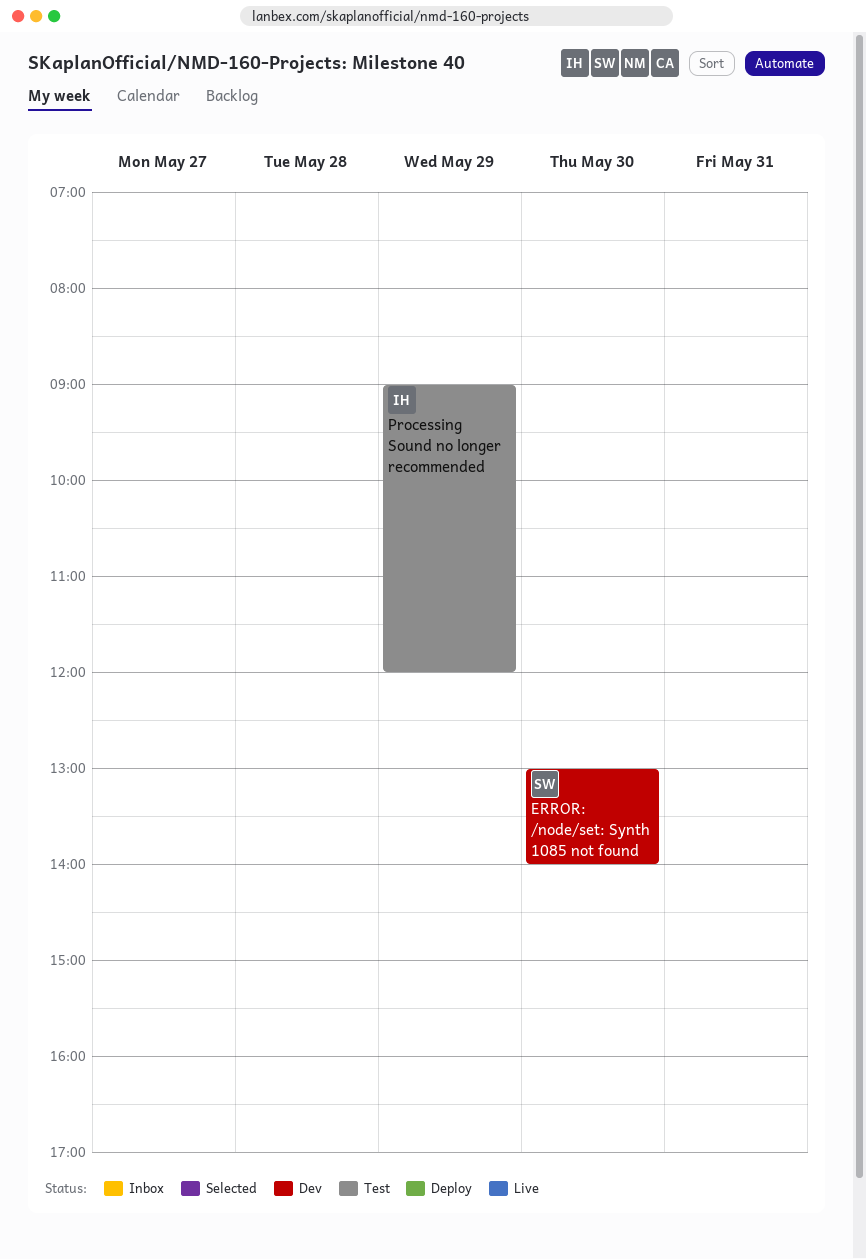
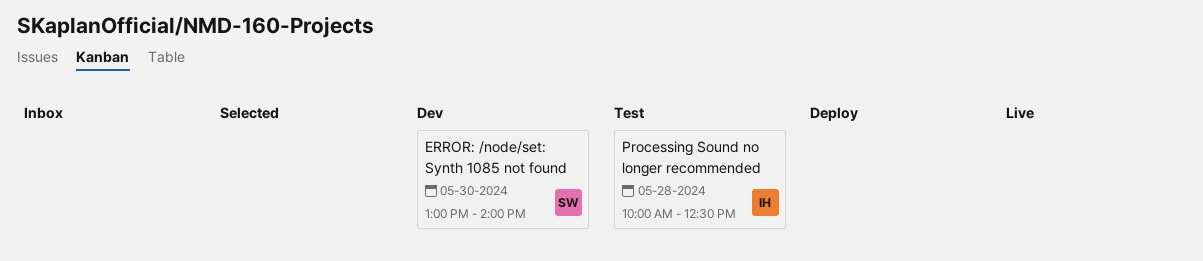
Processing Sound no longer recommended, day: May 29 -> May 28
Processing Sound no longer recommended, begins: 09:00 -> 10:00
Processing Sound no longer recommended, ends: 12:00 -> 12:30

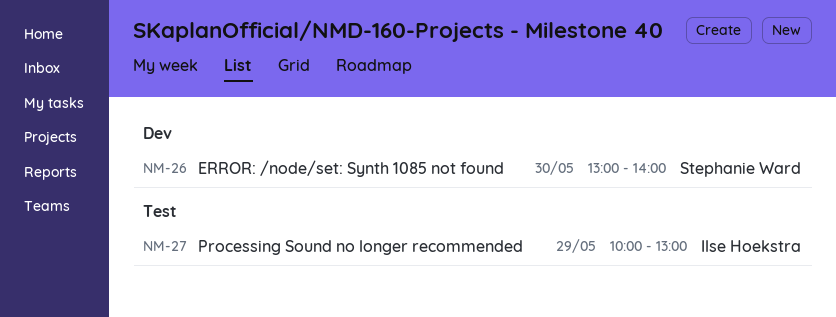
Processing Sound no longer recommended, day: May 28 -> May 29
Processing Sound no longer recommended, ends: 12:30 -> 13:00

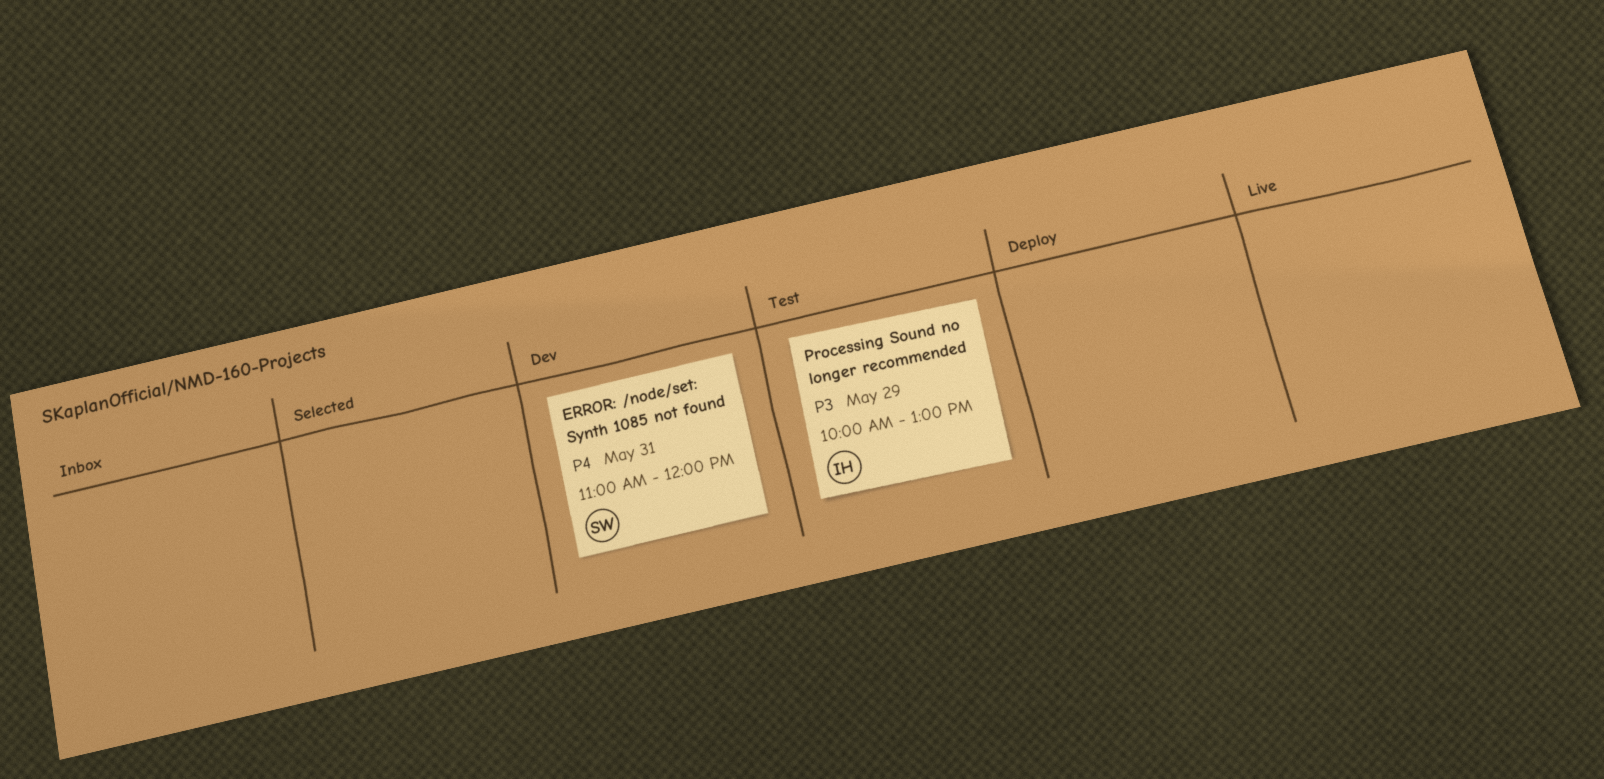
ERROR: /node/set: Synth 1085 not found, day: May 30 -> May 31
ERROR: /node/set: Synth 1085 not found, begins: 13:00 -> 11:00
ERROR: /node/set: Synth 1085 not found, ends: 14:00 -> 12:00

